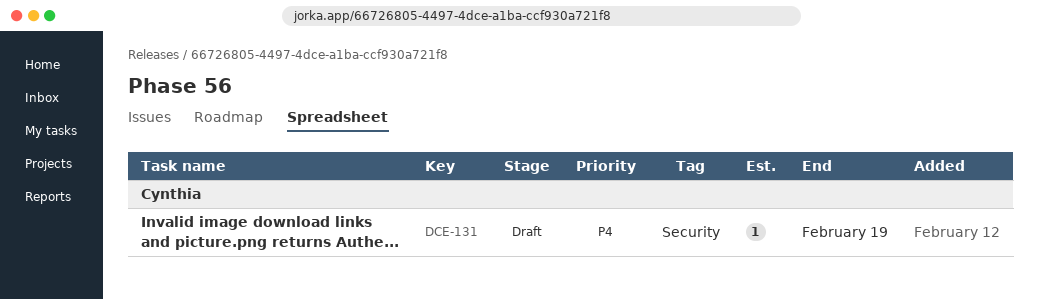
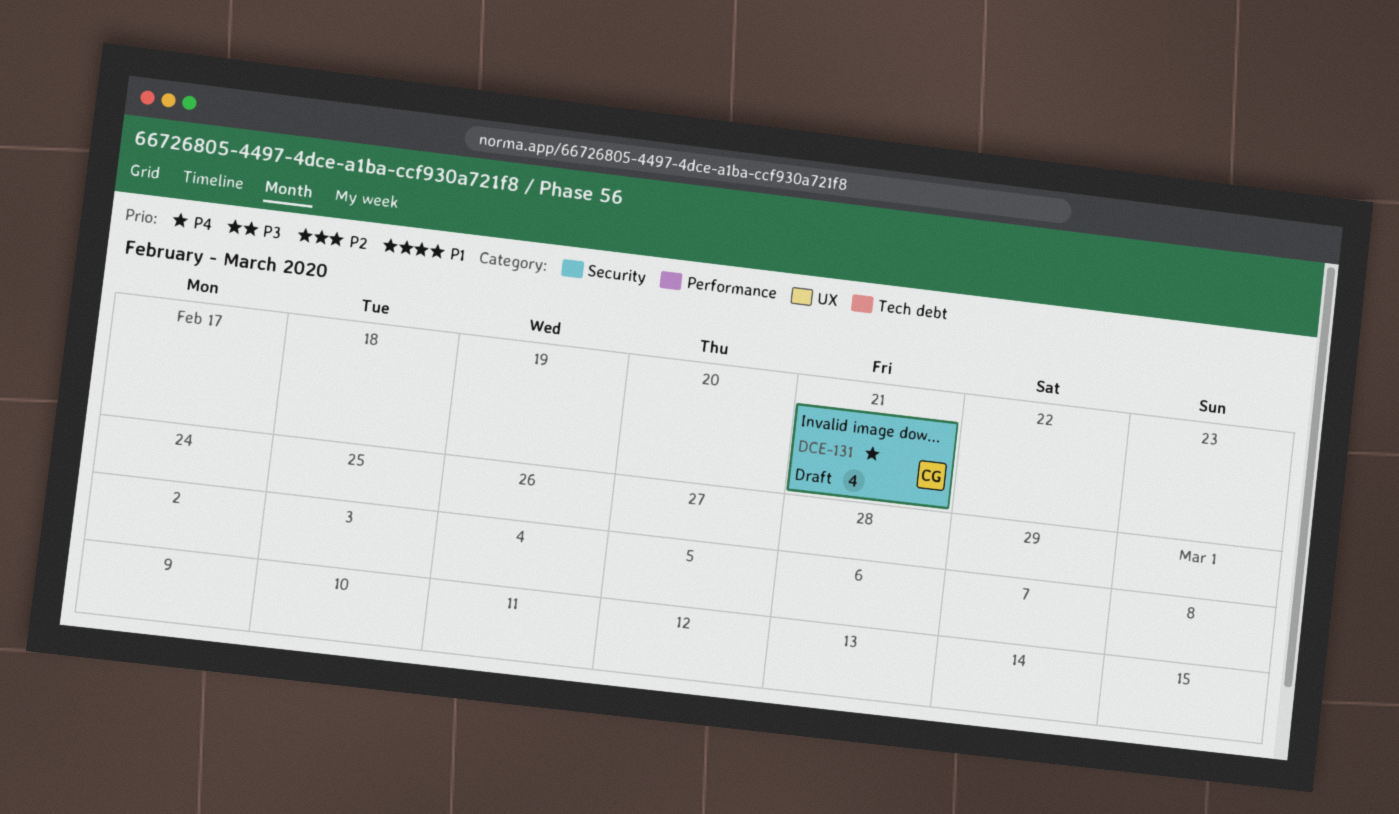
DCE-131, estimate: 1 -> 4
DCE-131, due: Feb 19 -> Feb 21

